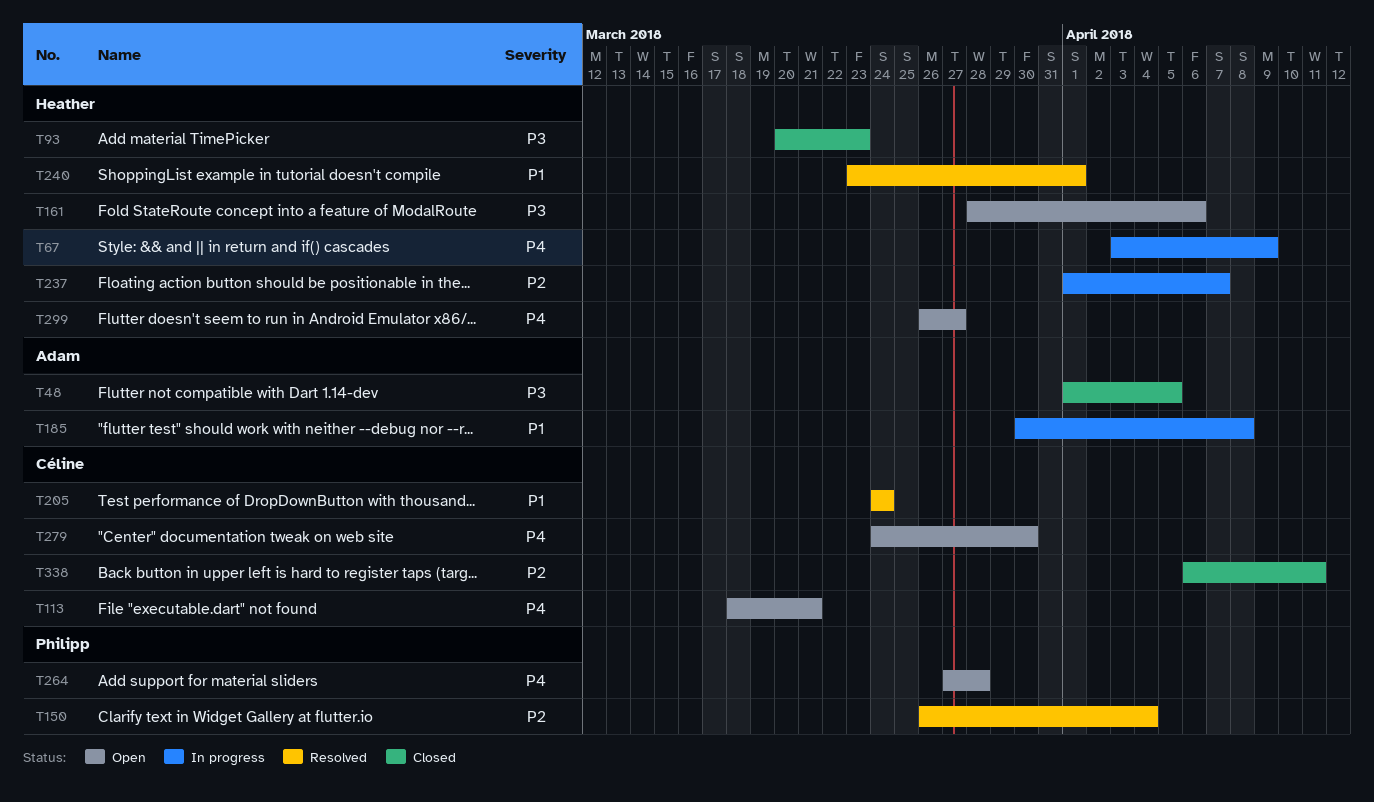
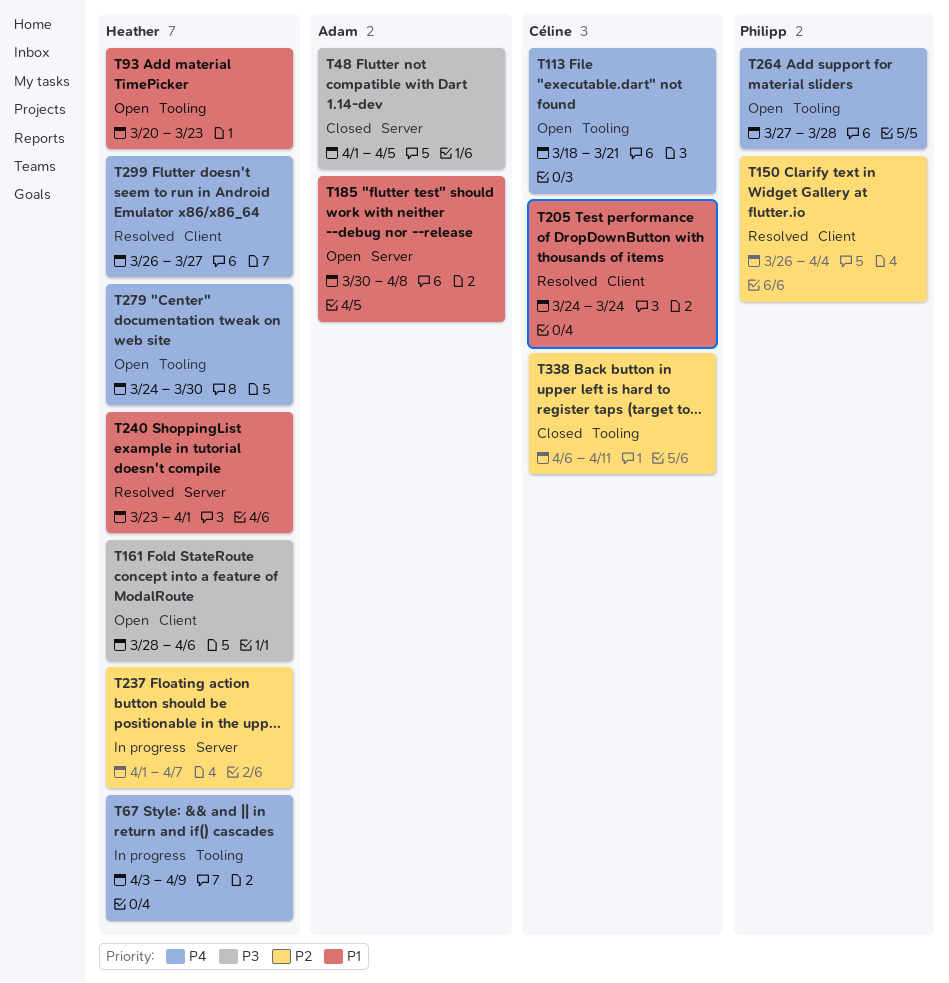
T93, status: Closed -> Open
T93, priority: P3 -> P1
T185, status: In progress -> Open
T279, owner: Céline -> Heather
T299, status: Open -> Resolved

